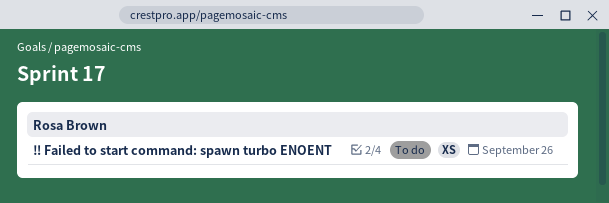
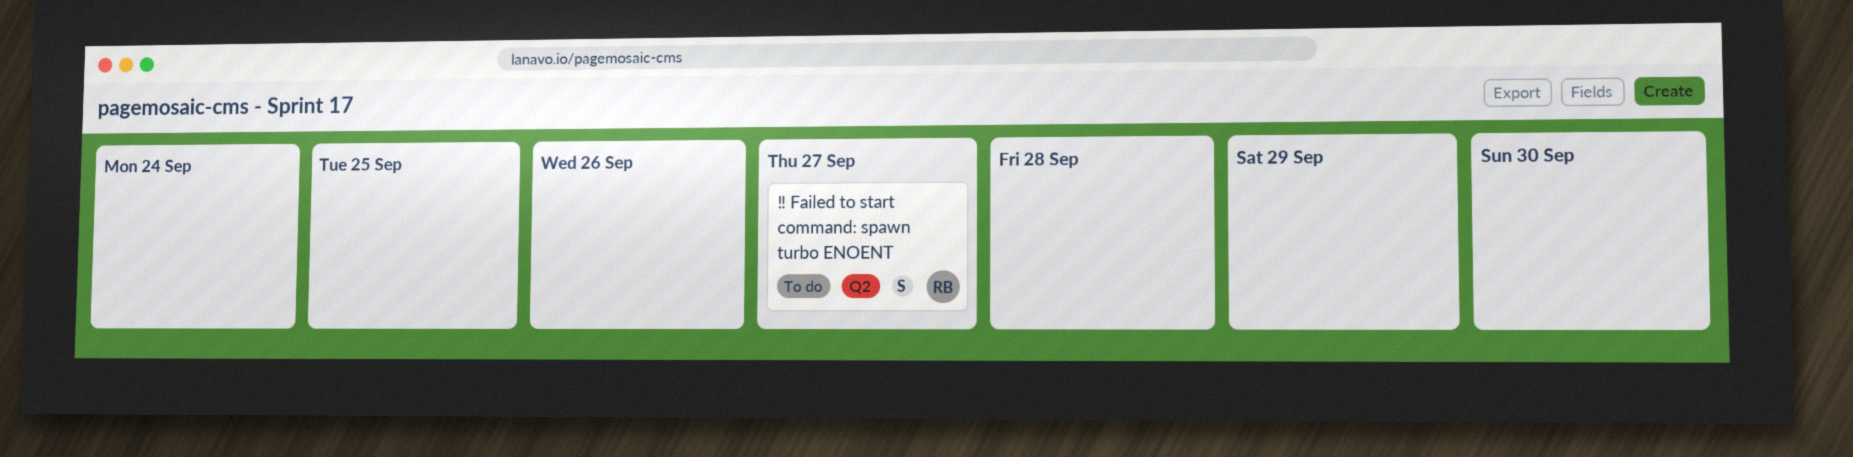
‼ Failed to start command: spawn turbo ENOENT, estimate: XS -> S
‼ Failed to start command: spawn turbo ENOENT, due: Sep 26 -> Sep 27

